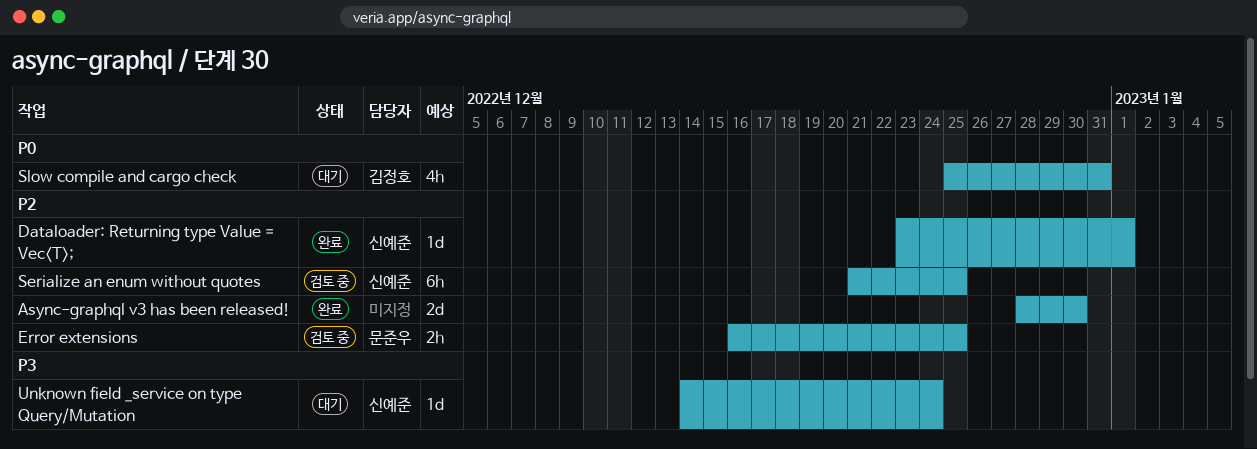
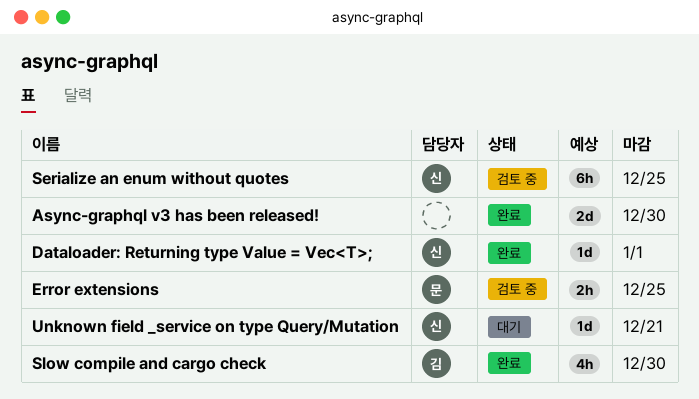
Slow compile and cargo check, status: 대기 -> 완료
Slow compile and cargo check, due: Dec 31 -> Dec 30
Unknown field _service on type Query/Mutation, due: Dec 24 -> Dec 21

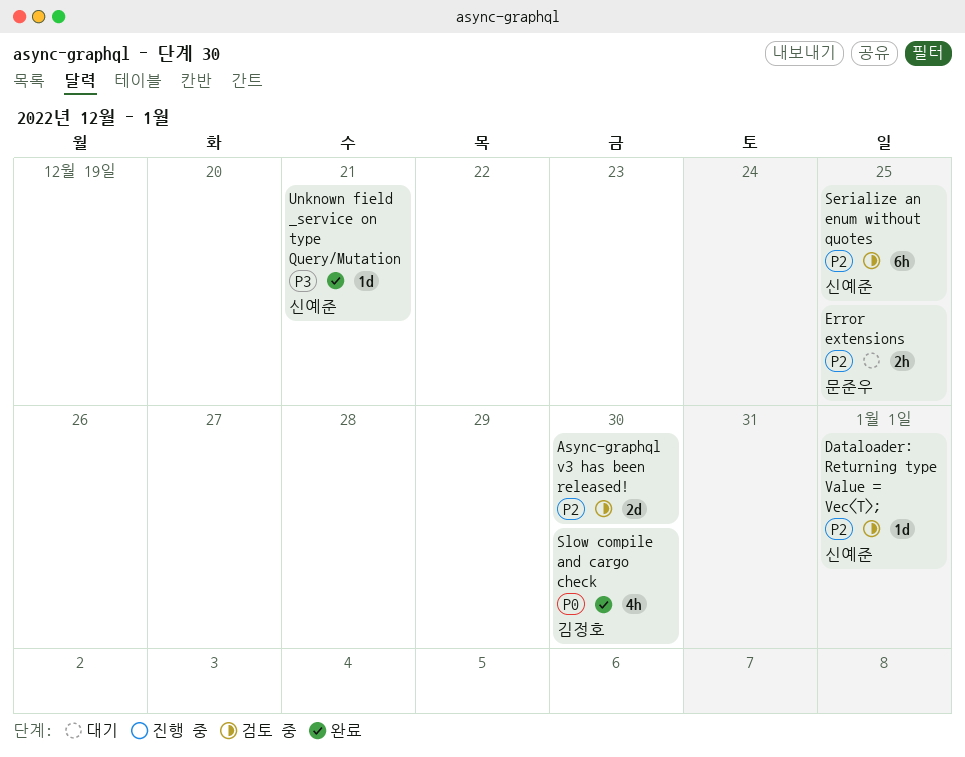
Async-graphql v3 has been released!, status: 완료 -> 검토 중
Dataloader: Returning type Value = Vec<T>;, status: 완료 -> 검토 중
Error extensions, status: 검토 중 -> 대기
Unknown field _service on type Query/Mutation, status: 대기 -> 완료

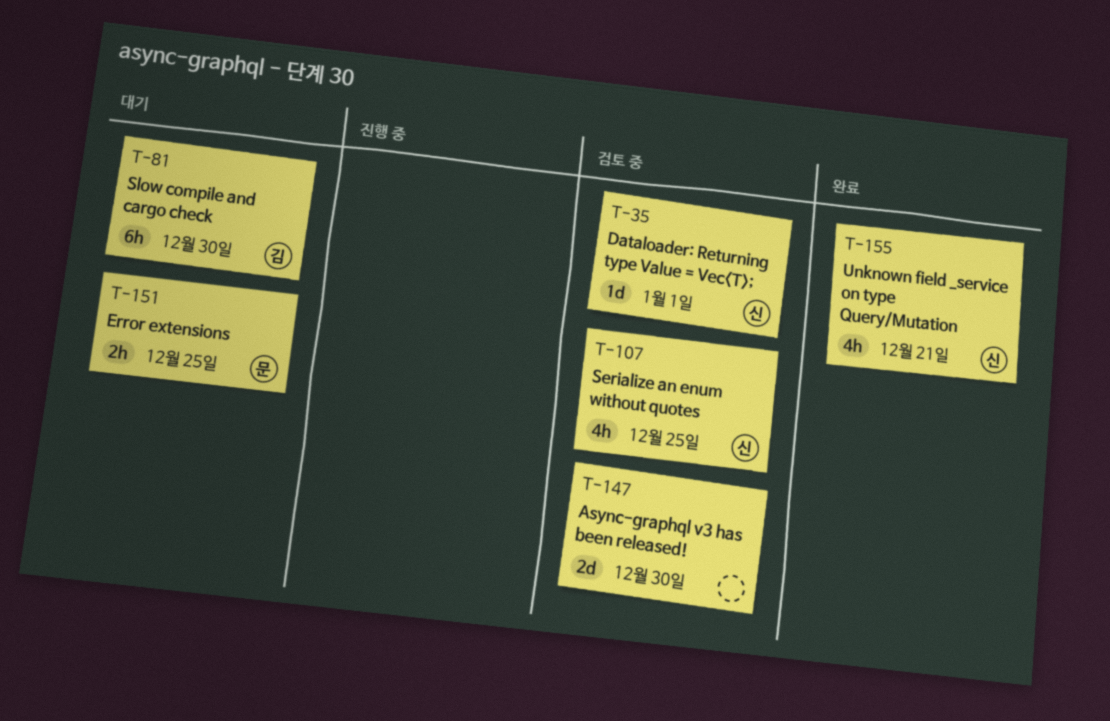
Serialize an enum without quotes, estimate: 6h -> 4h
Slow compile and cargo check, status: 완료 -> 대기
Slow compile and cargo check, estimate: 4h -> 6h
Unknown field _service on type Query/Mutation, estimate: 1d -> 4h

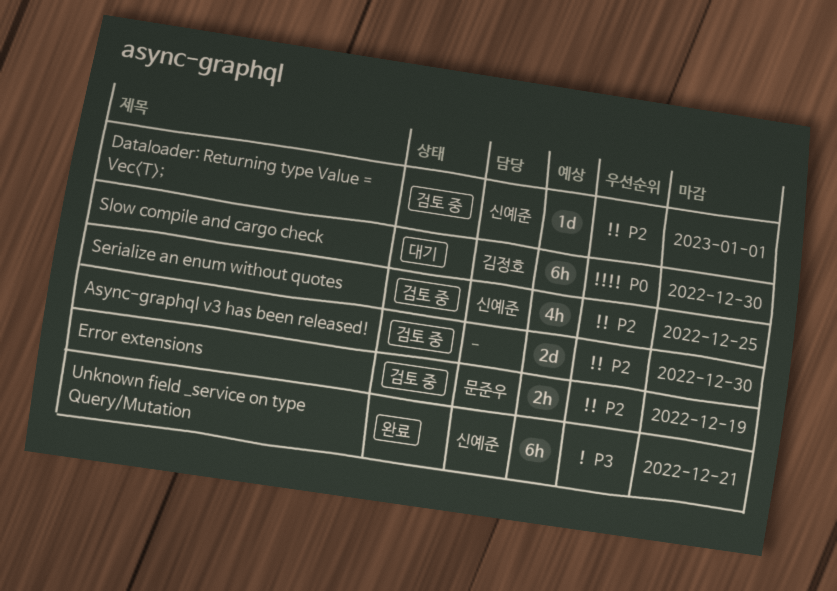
Error extensions, status: 대기 -> 검토 중
Error extensions, due: Dec 25 -> Dec 19
Unknown field _service on type Query/Mutation, estimate: 4h -> 6h

